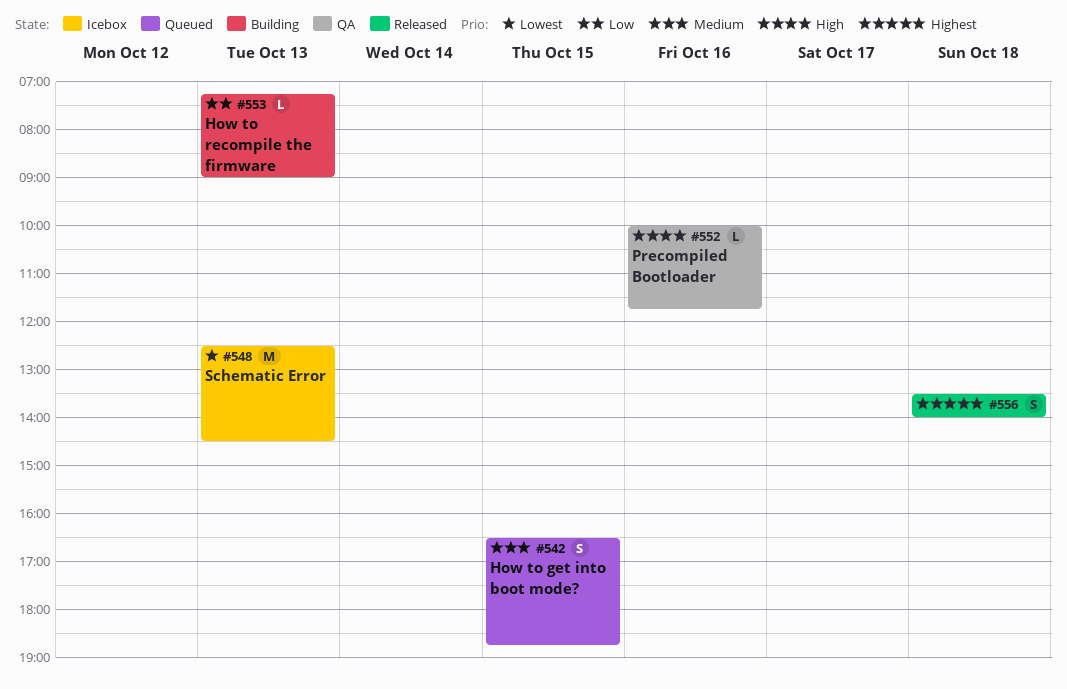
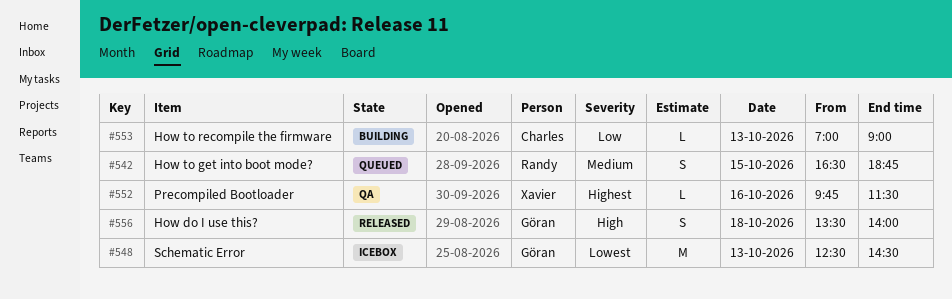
#552, priority: High -> Highest
#552, begins: 10:00 -> 09:45
#552, ends: 11:45 -> 11:30
#553, begins: 07:15 -> 07:00
#556, priority: Highest -> High

